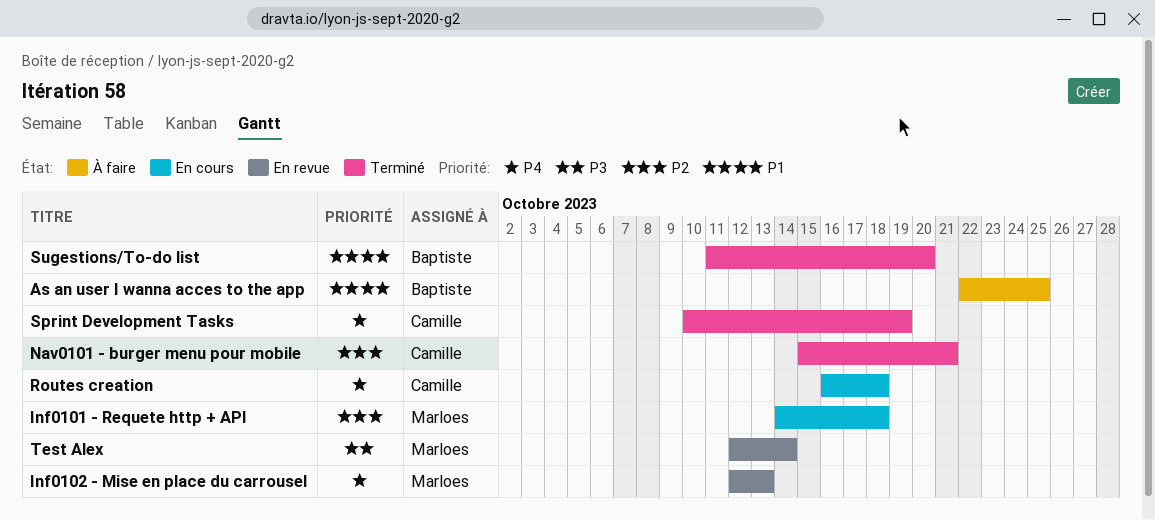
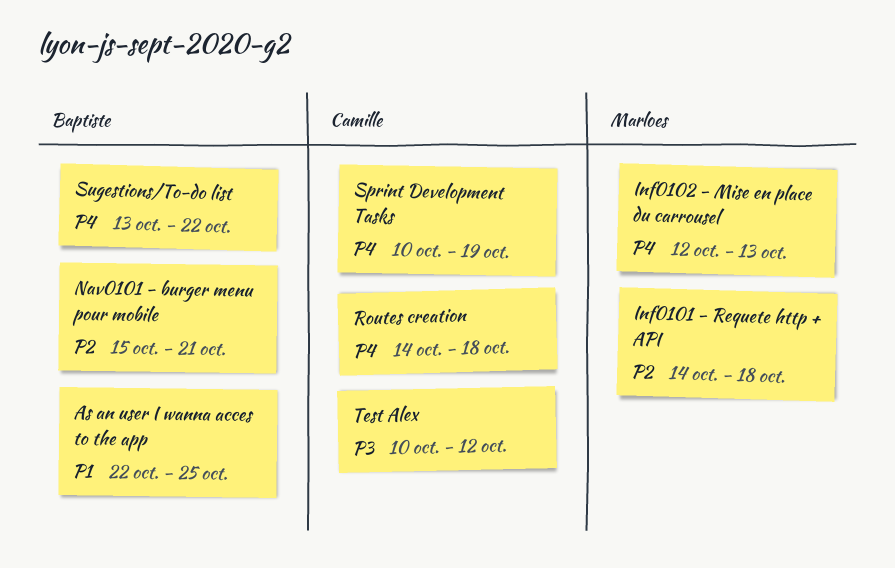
Nav0101 - burger menu pour mobile, owner: Camille -> Baptiste
Routes creation, start: Oct 16 -> Oct 14
Sugestions/To-do list, priority: P1 -> P4
Sugestions/To-do list, start: Oct 11 -> Oct 13
Sugestions/To-do list, due: Oct 20 -> Oct 22
Test Alex, owner: Marloes -> Camille
Test Alex, start: Oct 12 -> Oct 10
Test Alex, due: Oct 14 -> Oct 12

